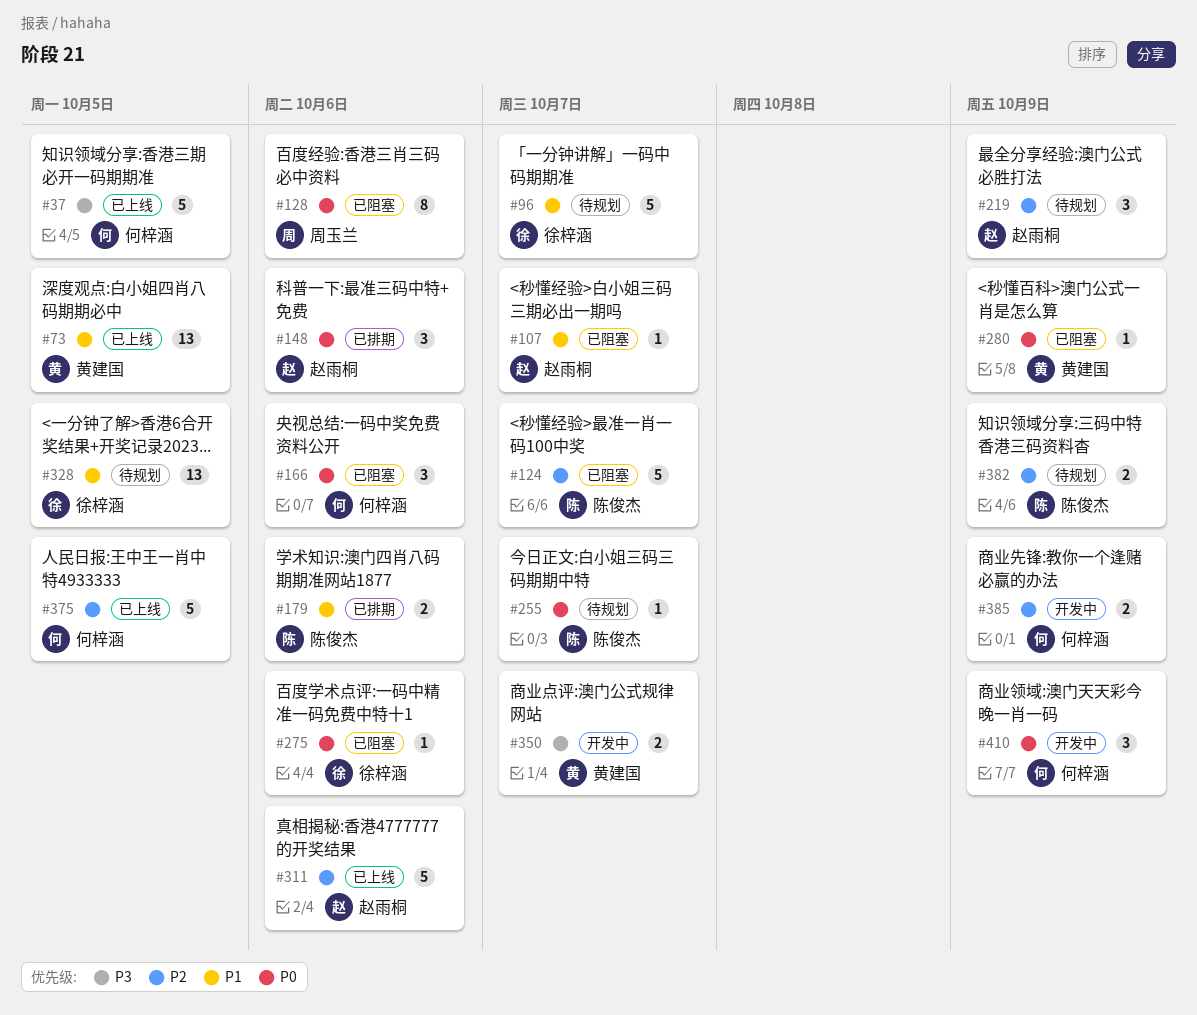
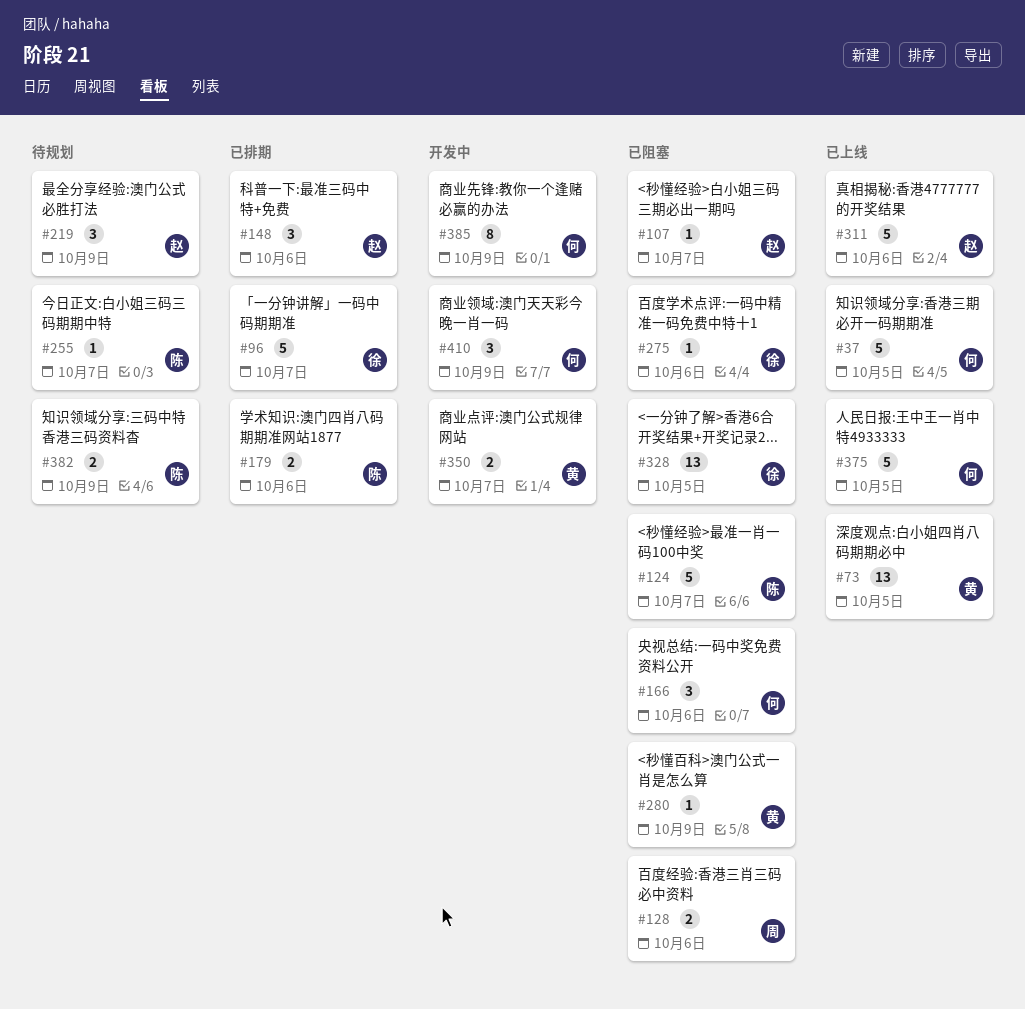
#96, status: 待规划 -> 已排期
#128, estimate: 8 -> 2
#328, status: 待规划 -> 已阻塞
#385, estimate: 2 -> 8

